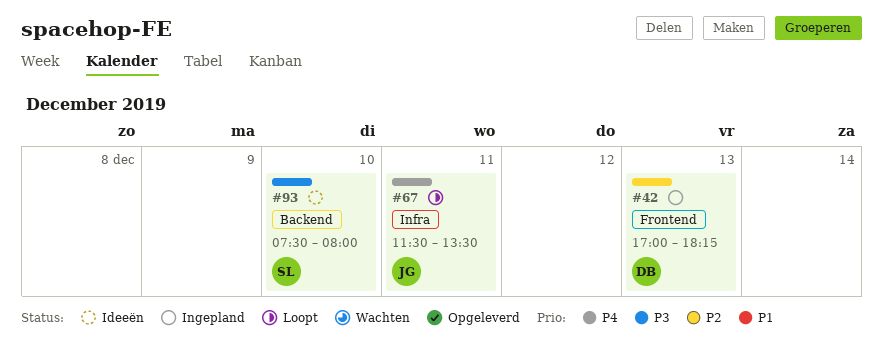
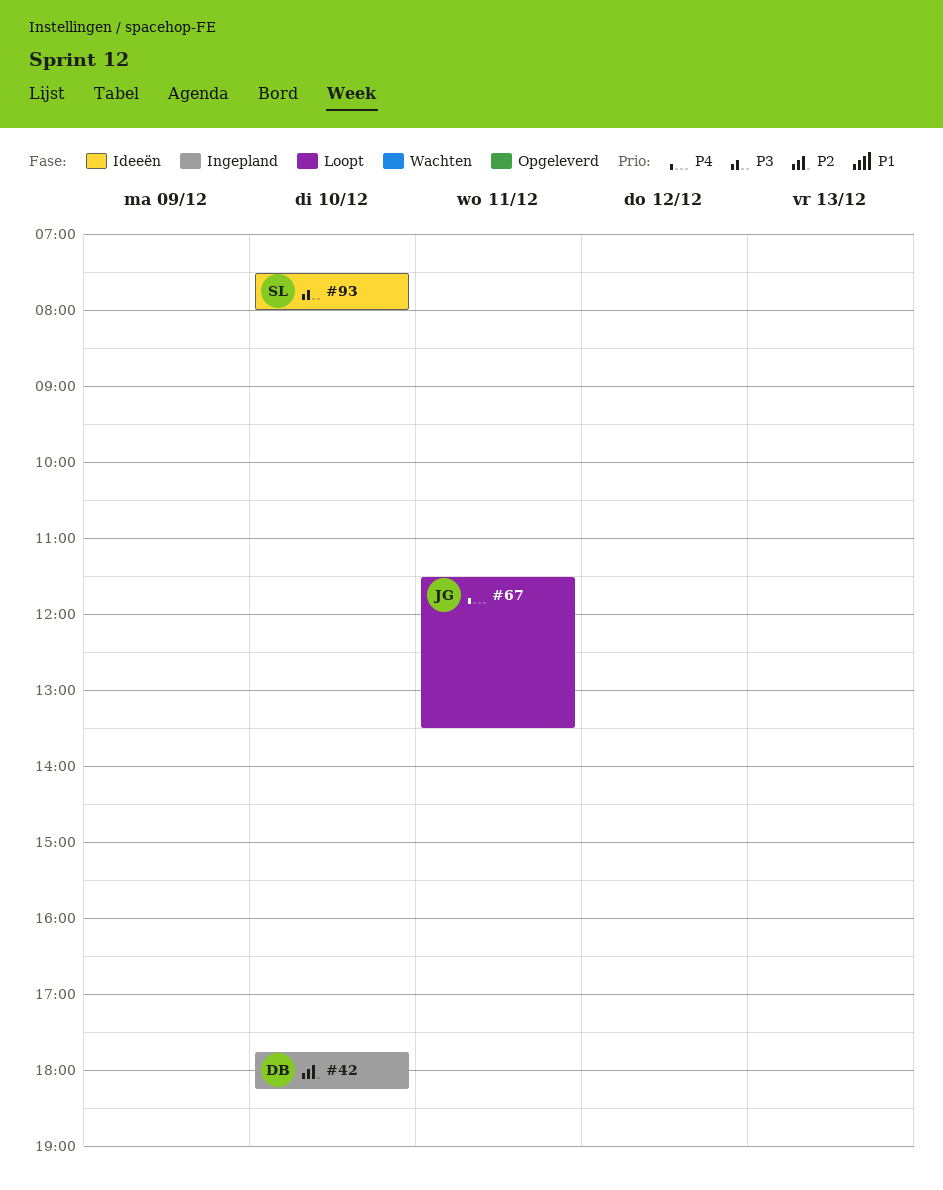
#42, day: Dec 13 -> Dec 10
#42, begins: 17:00 -> 17:45

